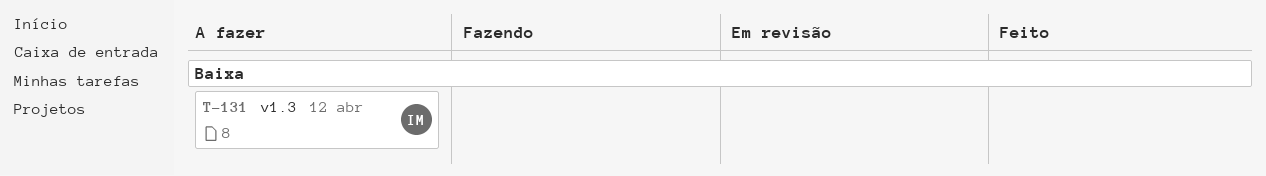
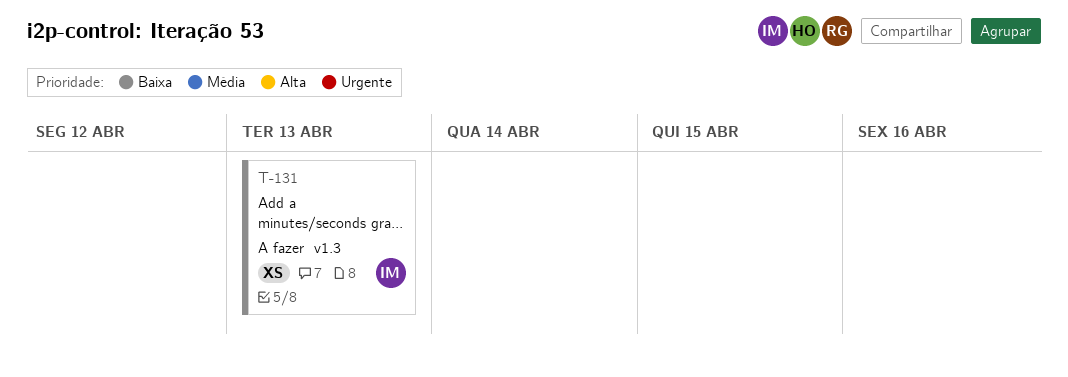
T-131, due: Apr 12 -> Apr 13

